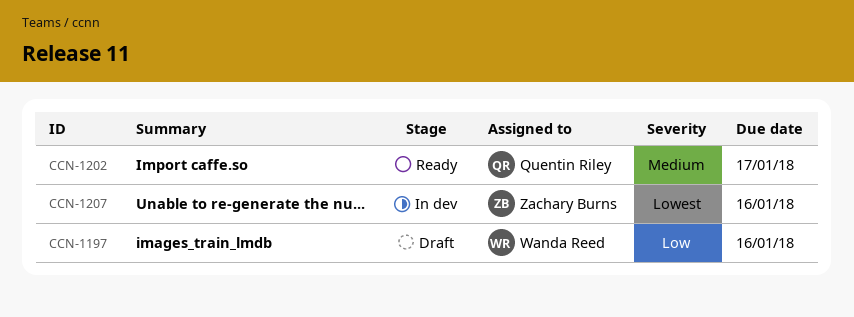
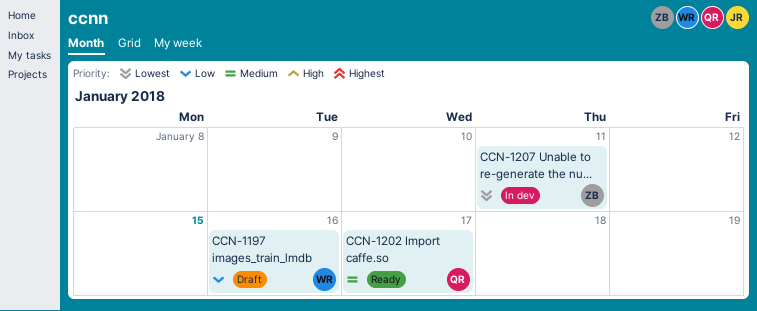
CCN-1207, due: Jan 16 -> Jan 11

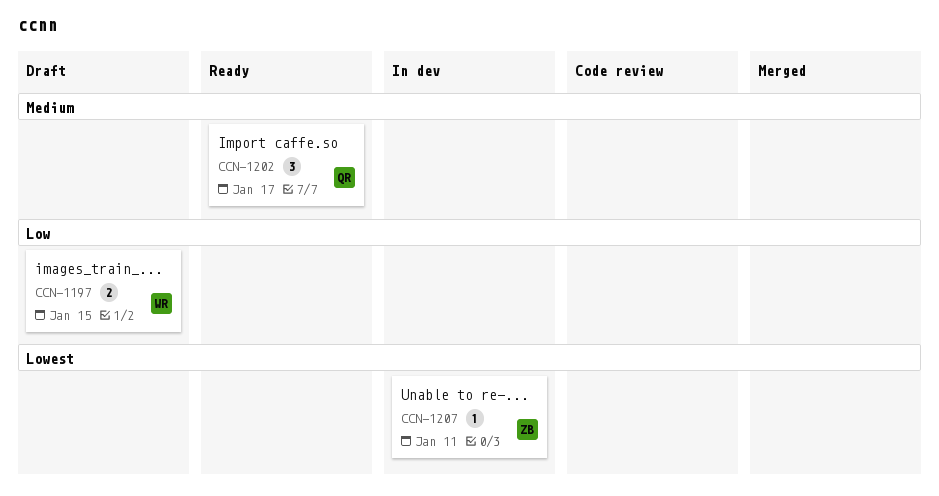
CCN-1197, due: Jan 16 -> Jan 15

